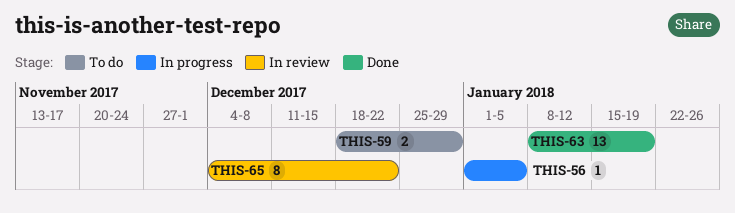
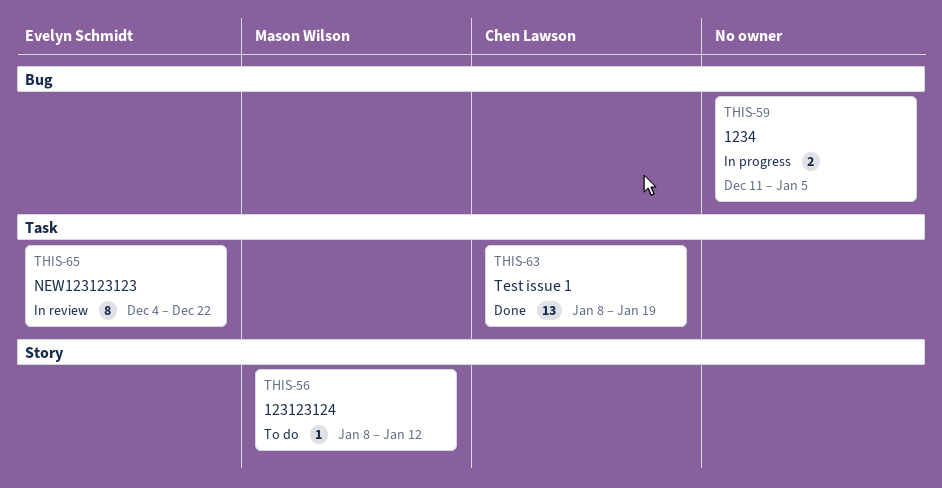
THIS-56, status: In progress -> To do
THIS-56, start: Jan 1 -> Jan 8
THIS-56, due: Jan 5 -> Jan 12
THIS-59, status: To do -> In progress
THIS-59, start: Dec 18 -> Dec 11
THIS-59, due: Dec 29 -> Jan 5

